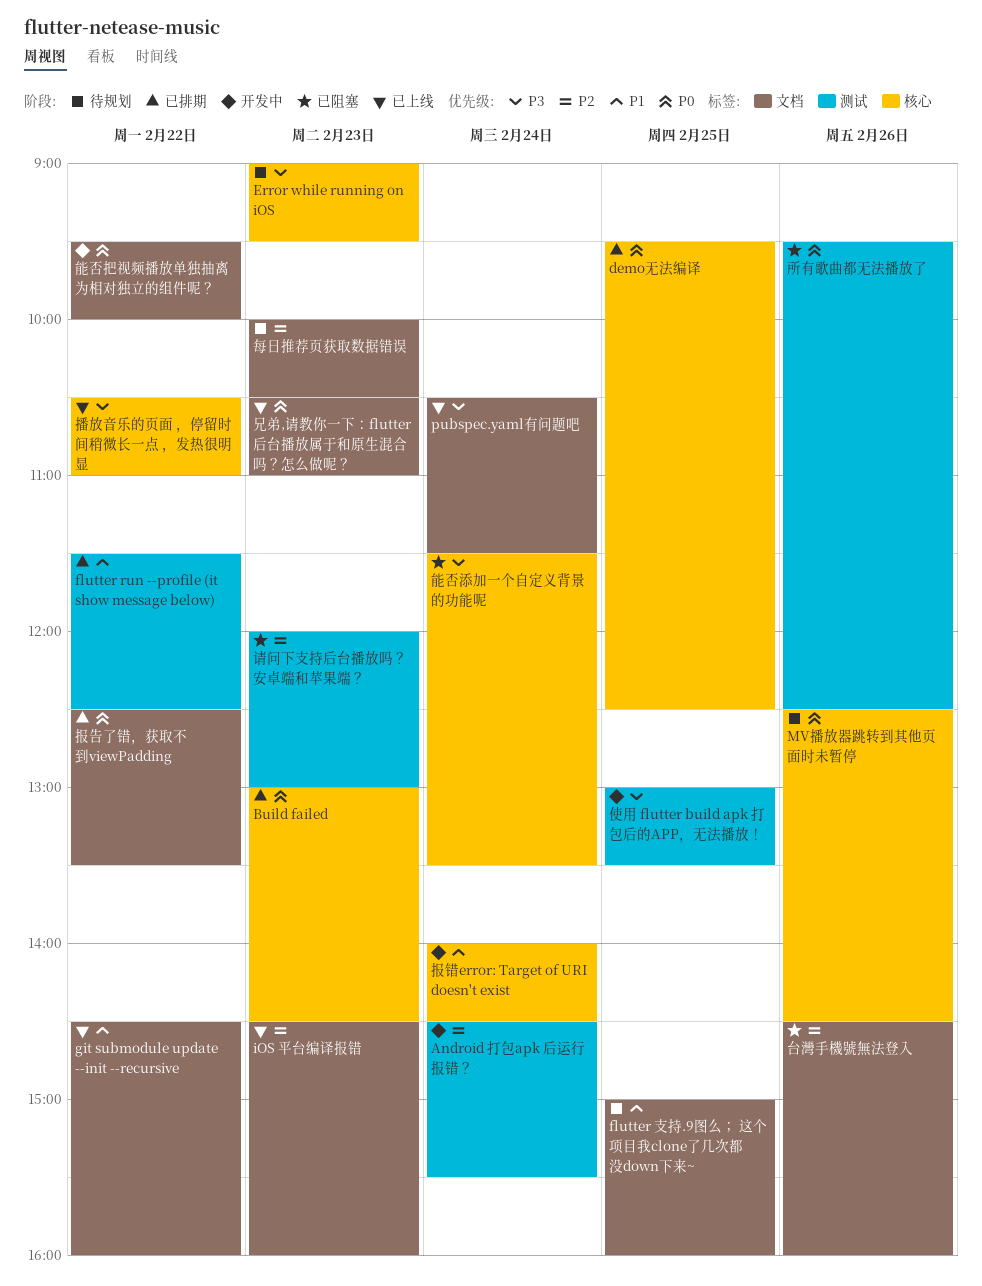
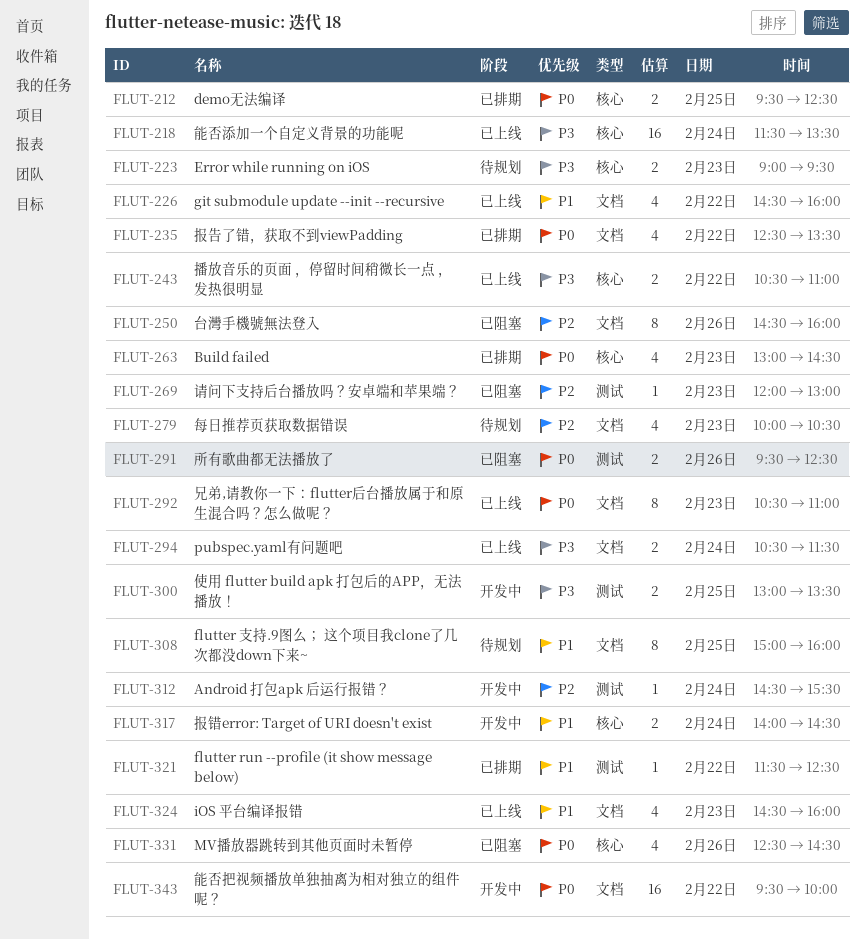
iOS 平台编译报错, priority: P2 -> P1
MV播放器跳转到其他页面时未暂停, status: 待规划 -> 已阻塞
能否添加一个自定义背景的功能呢, status: 已阻塞 -> 已上线

